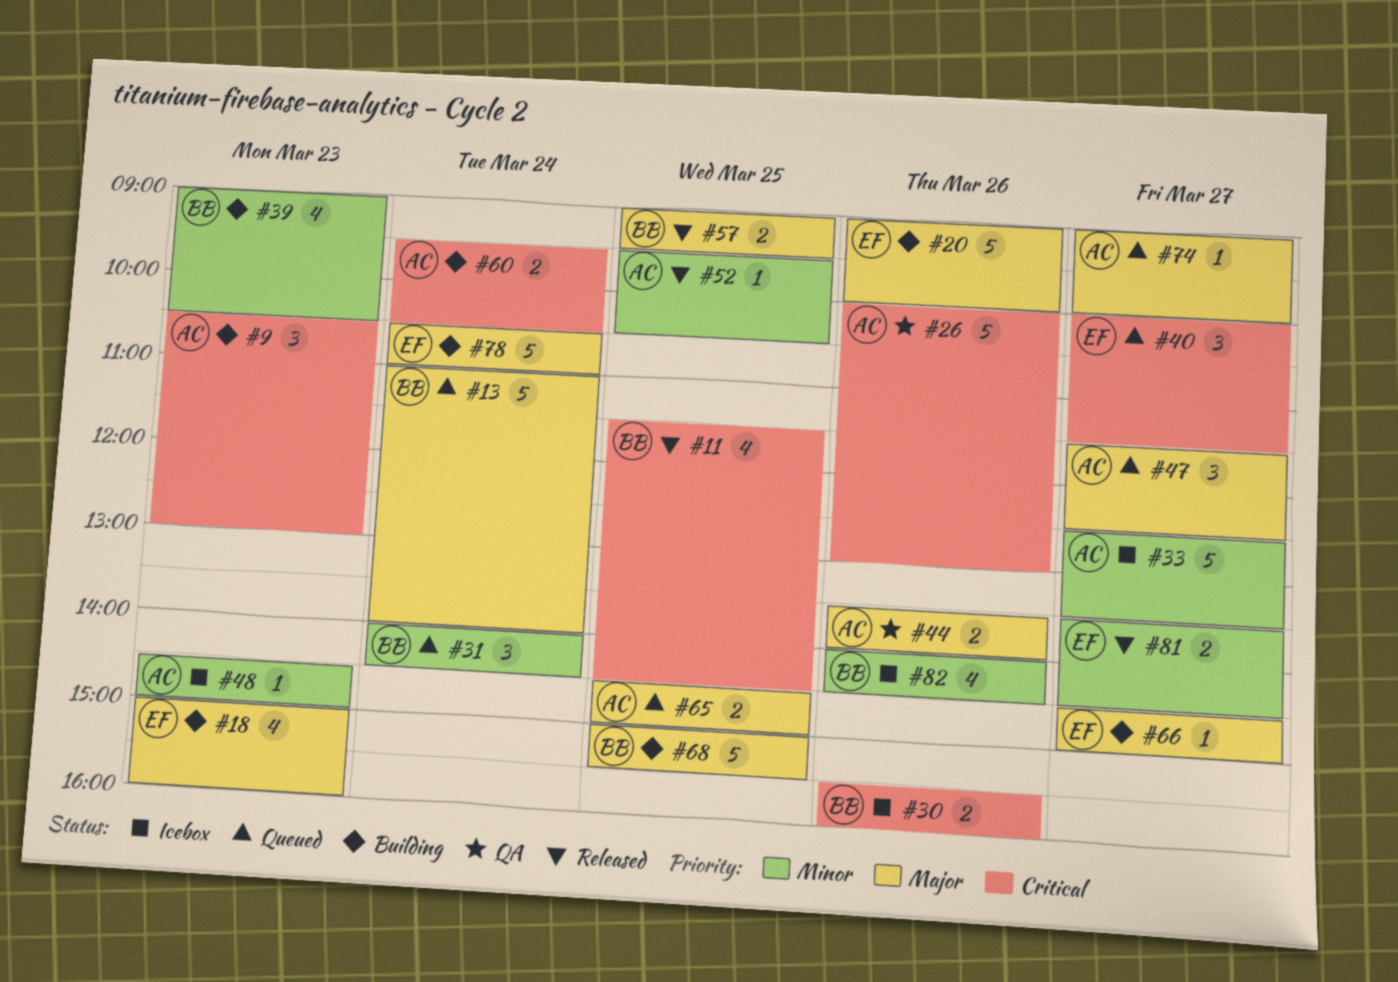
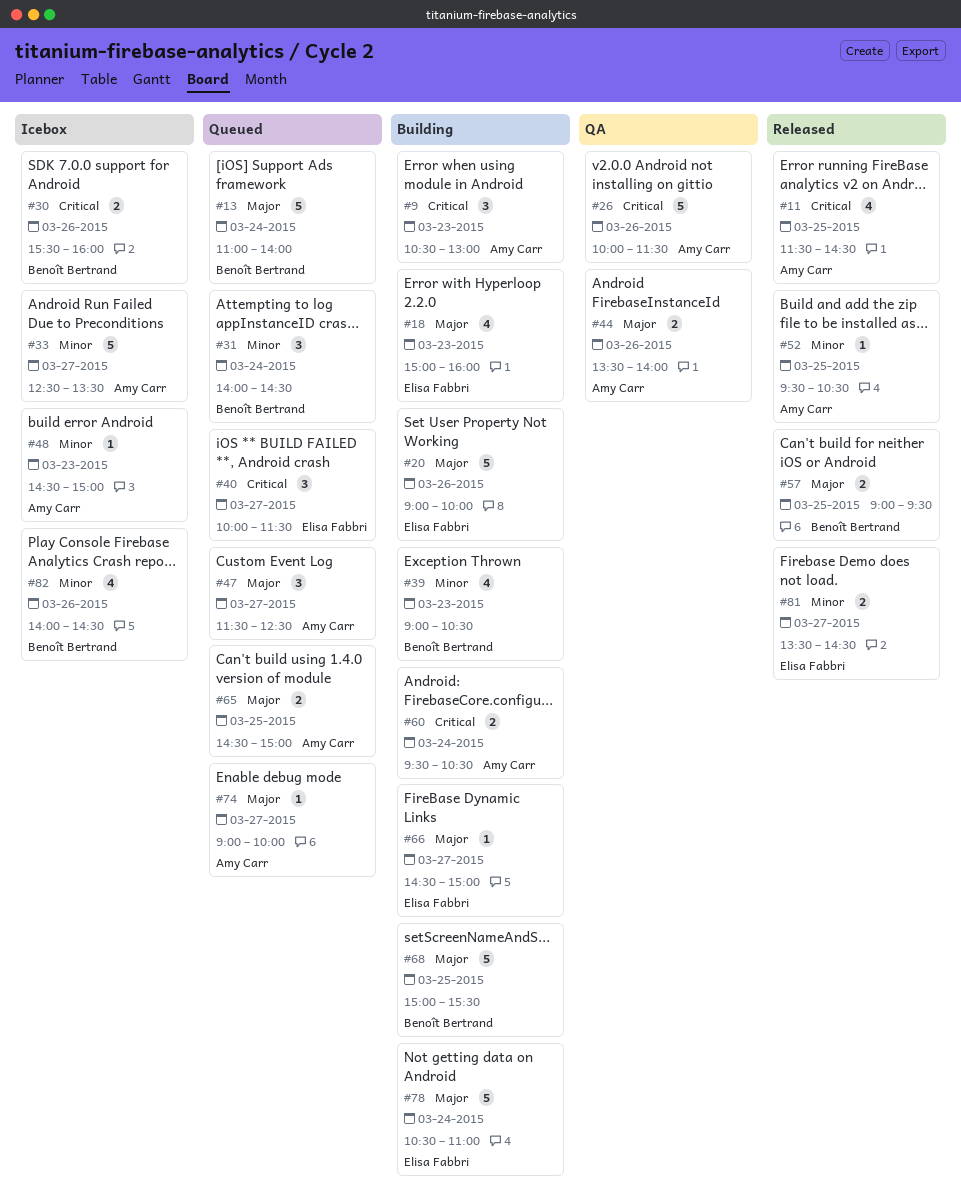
#11, owner: Benoît Bertrand -> Amy Carr
#26, ends: 13:00 -> 11:30

